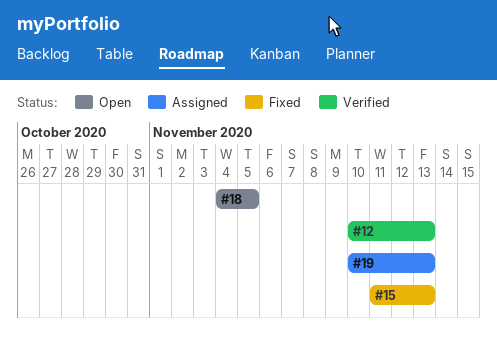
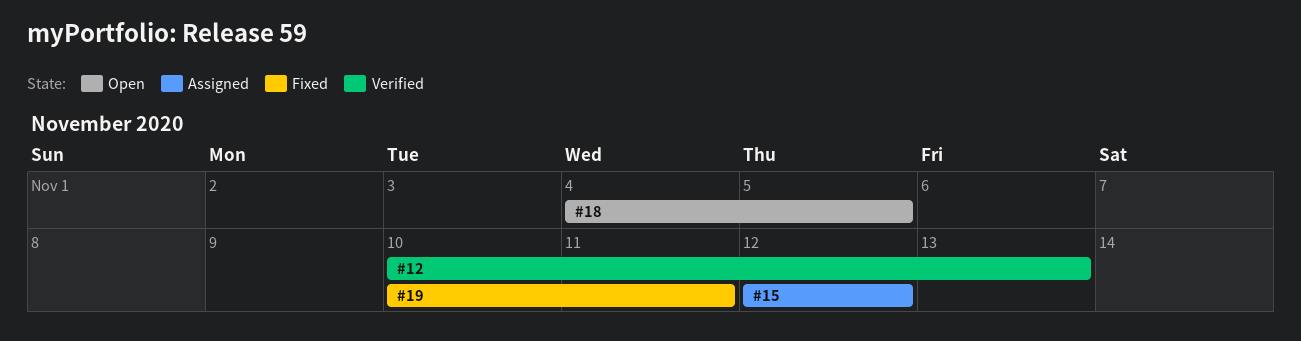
#15, status: Fixed -> Assigned
#15, start: Nov 11 -> Nov 12
#15, due: Nov 13 -> Nov 12
#19, status: Assigned -> Fixed
#19, due: Nov 13 -> Nov 11

